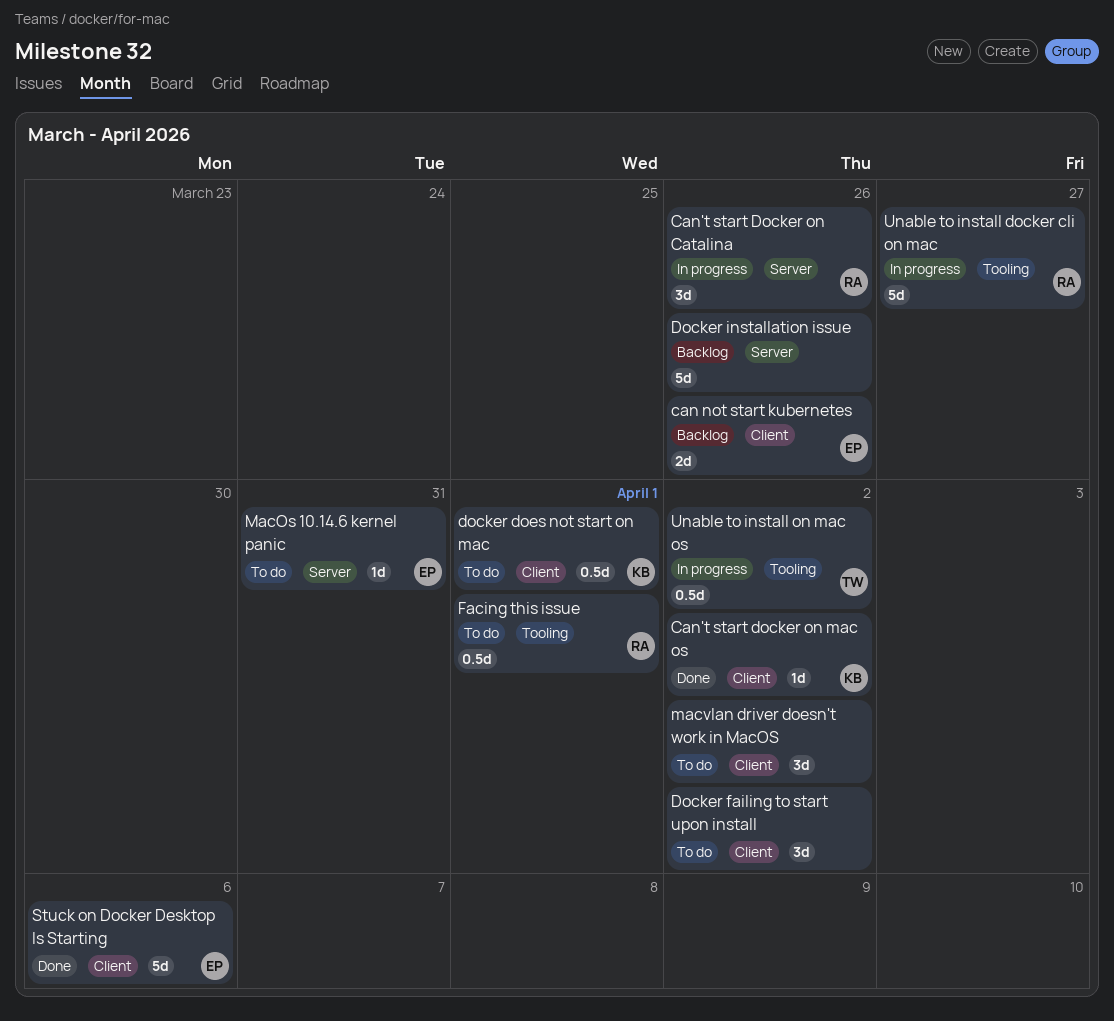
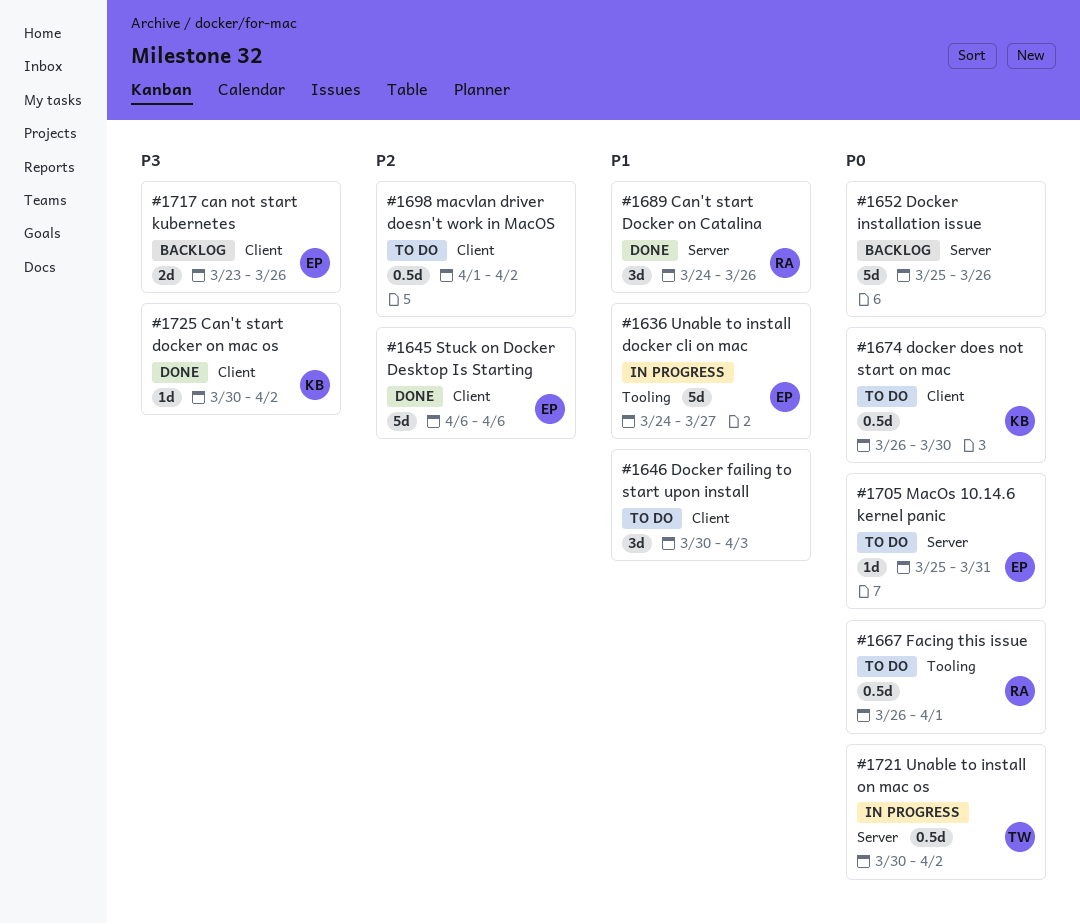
Can't start Docker on Catalina, status: In progress -> Done
docker does not start on mac, due: Apr 1 -> Mar 30
Docker failing to start upon install, due: Apr 2 -> Apr 3
macvlan driver doesn't work in MacOS, estimate: 3d -> 0.5d
Unable to install docker cli on mac, owner: RA -> EP
Unable to install on mac os, label: Tooling -> Server

